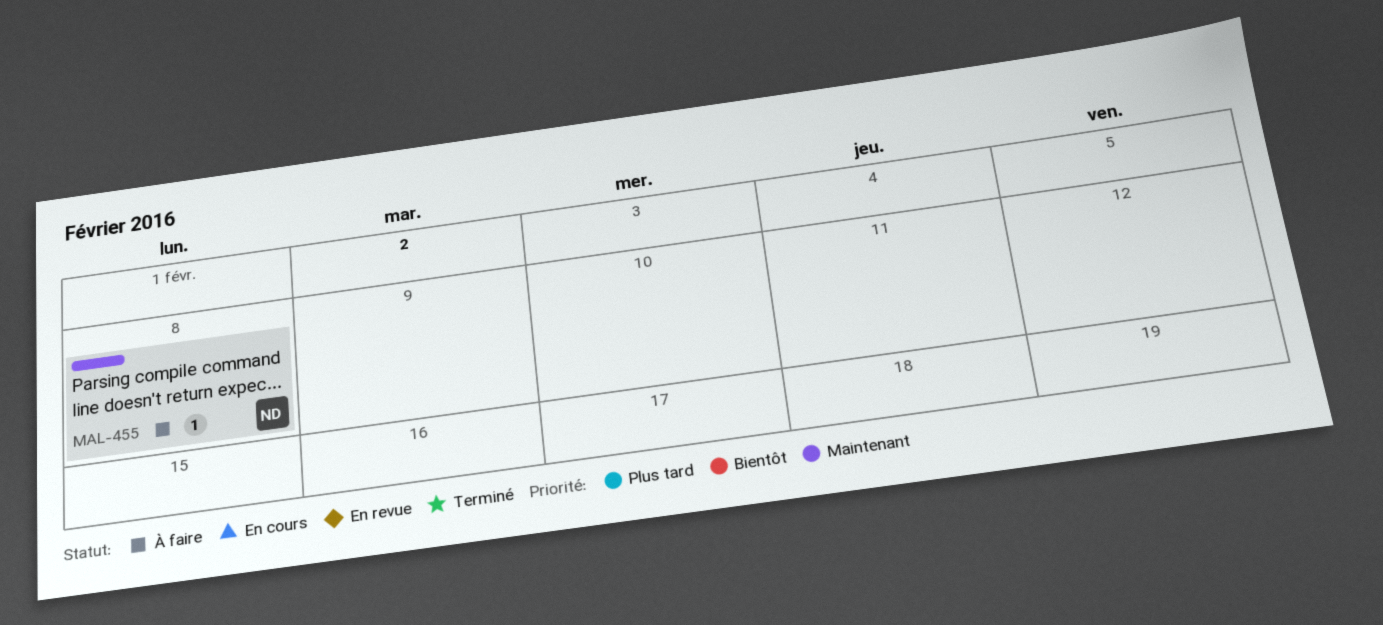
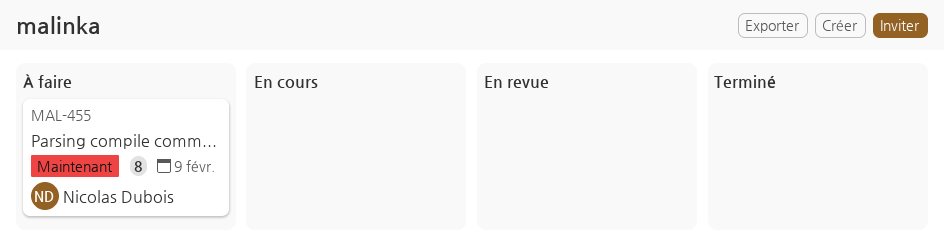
MAL-455, estimate: 1 -> 8
MAL-455, due: Feb 8 -> Feb 9

